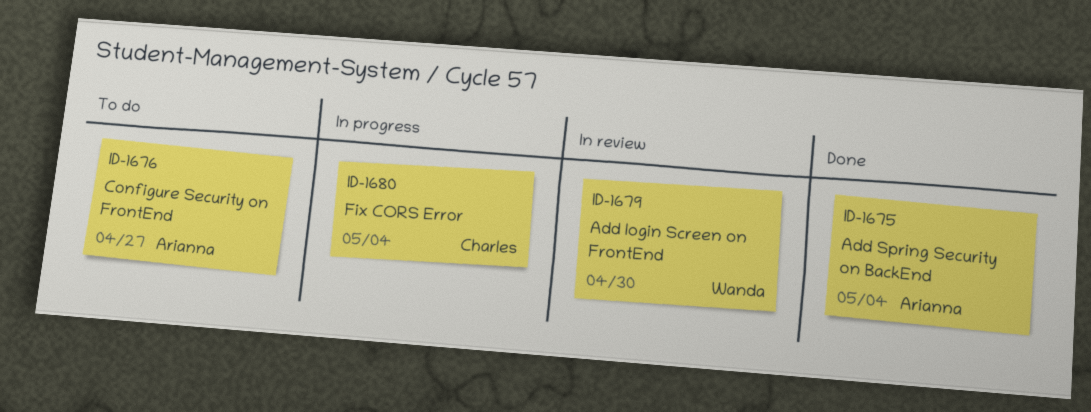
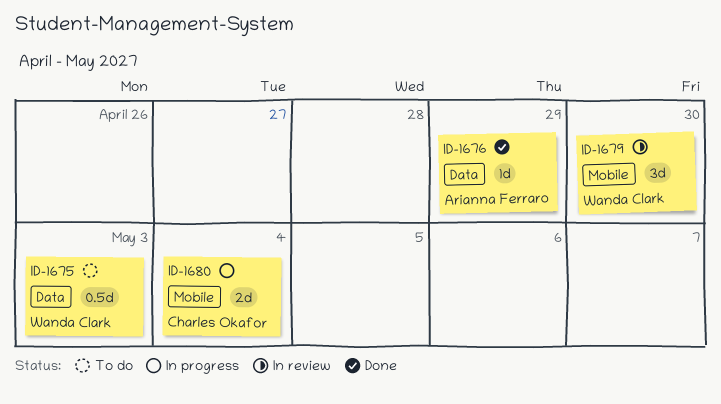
ID-1675, status: Done -> To do
ID-1675, owner: Arianna Ferraro -> Wanda Clark
ID-1675, due: May 4 -> May 3
ID-1676, status: To do -> Done
ID-1676, due: Apr 27 -> Apr 29

